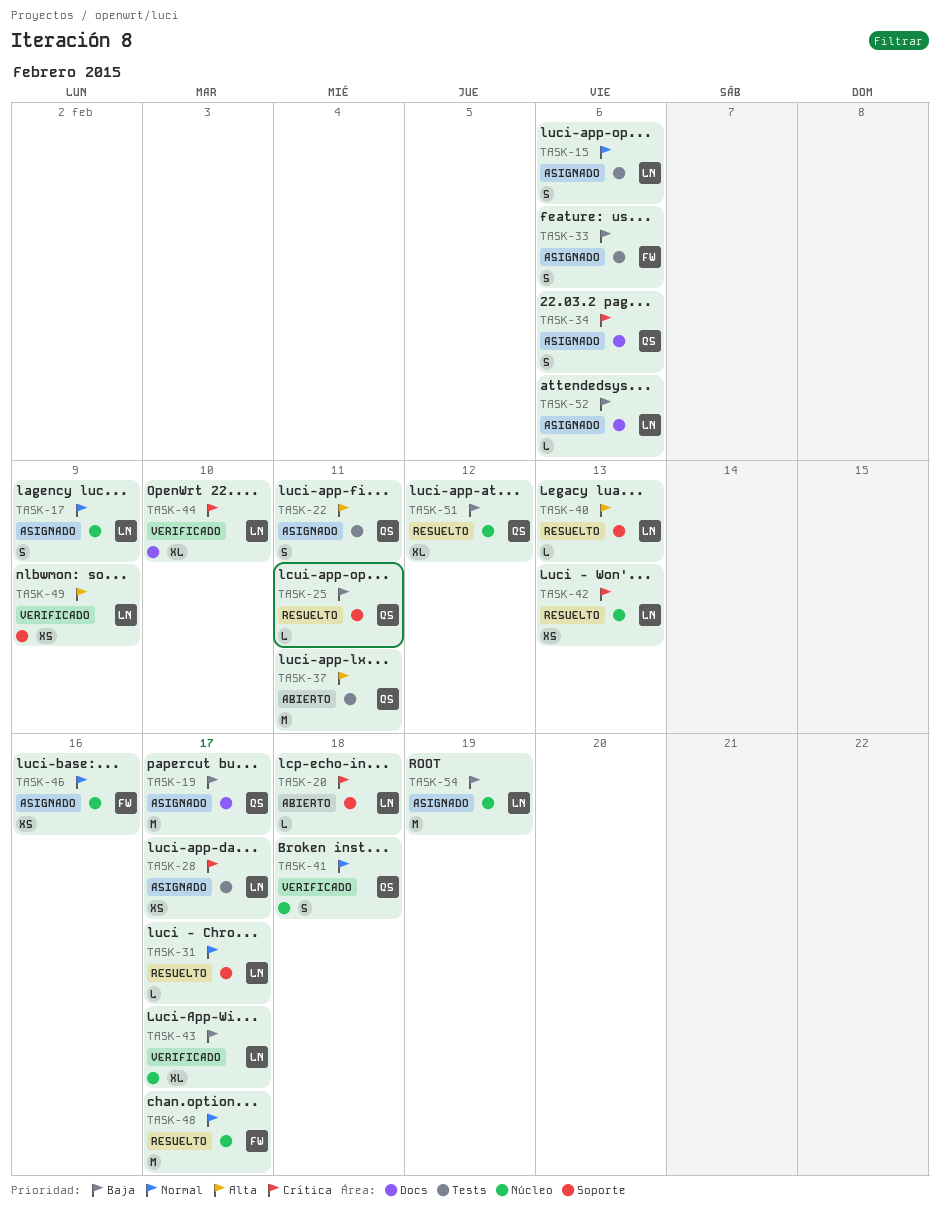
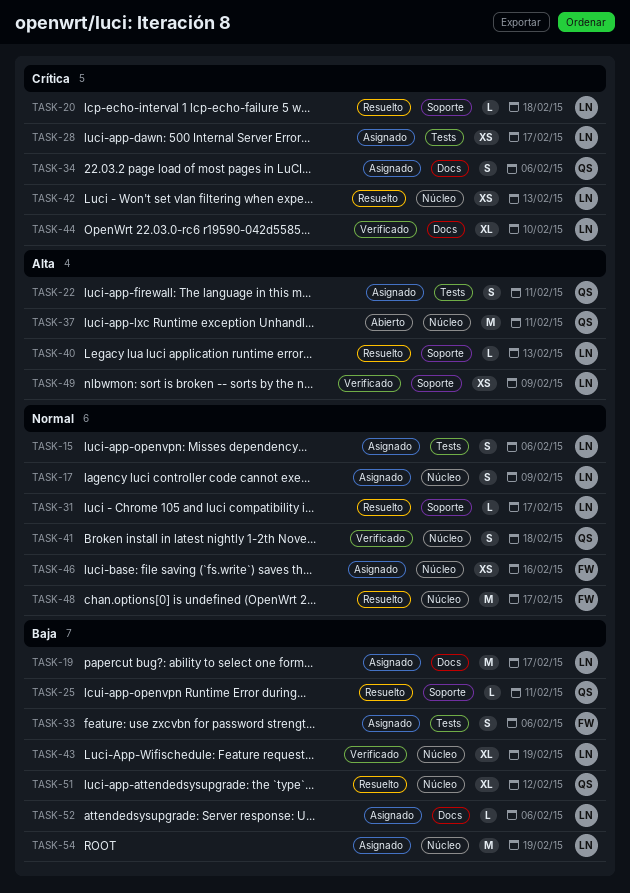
TASK-19, owner: QS -> LN
TASK-20, status: Abierto -> Resuelto
TASK-37, label: Tests -> Núcleo
TASK-43, due: Feb 17 -> Feb 19

